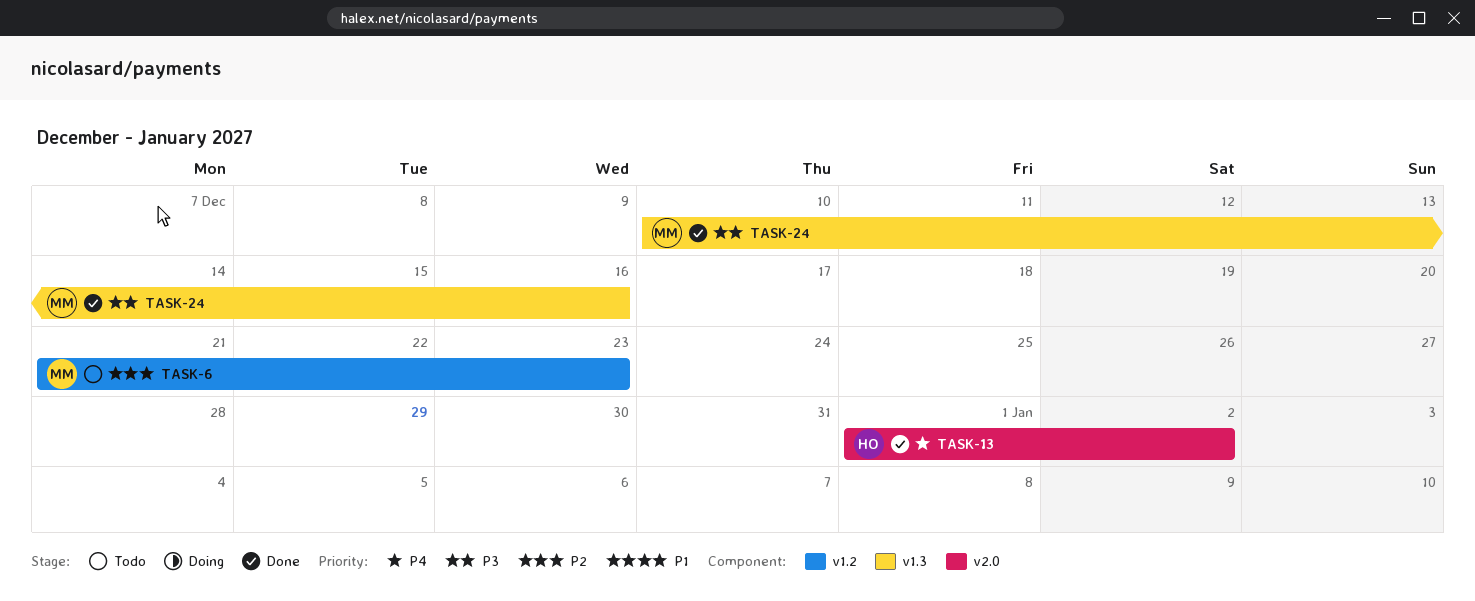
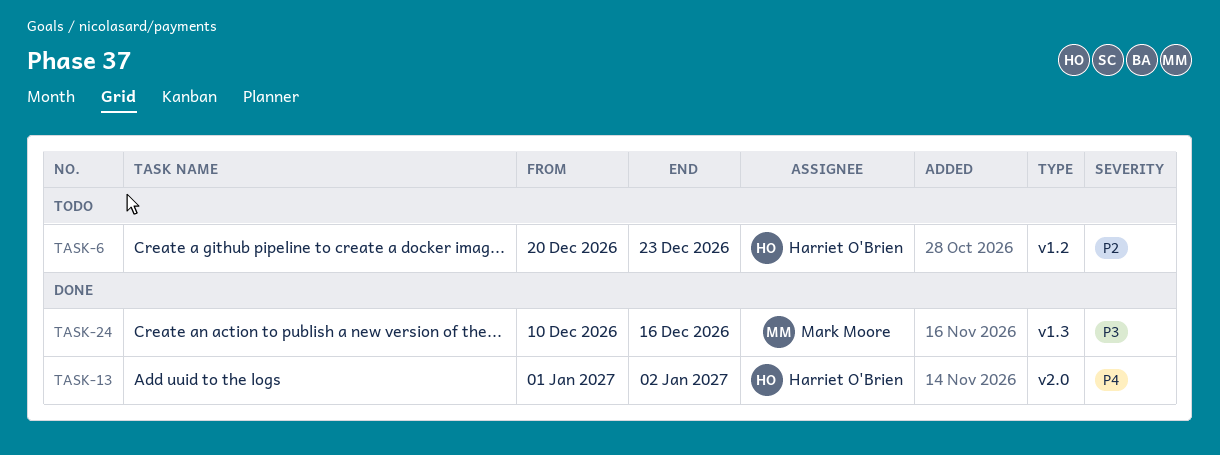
TASK-6, owner: Mark Moore -> Harriet O'Brien
TASK-6, start: Dec 21 -> Dec 20

